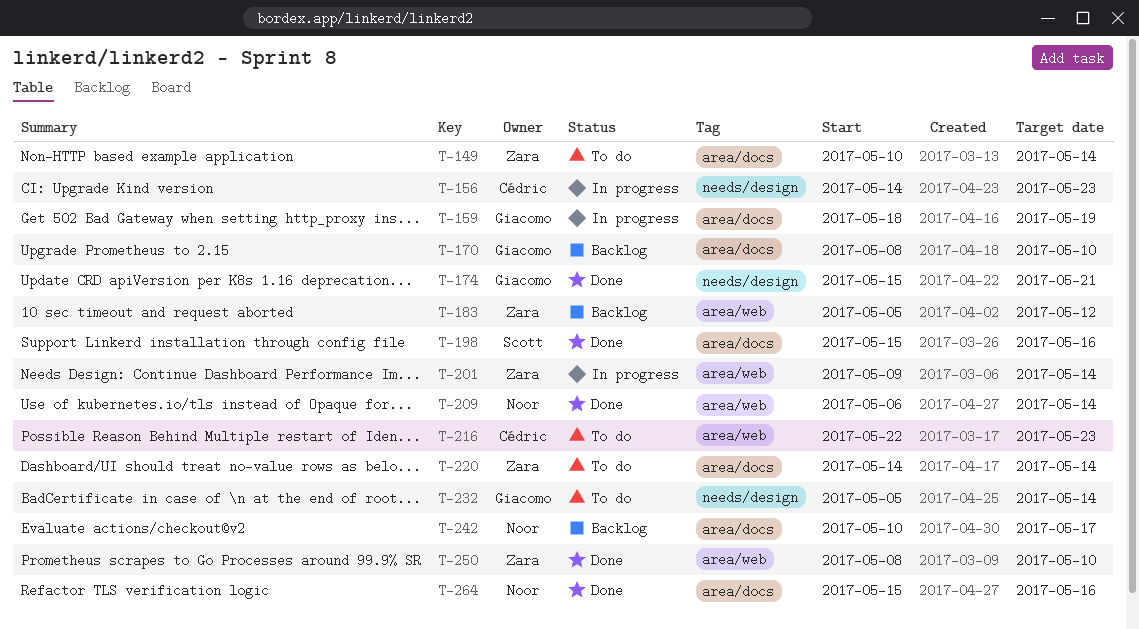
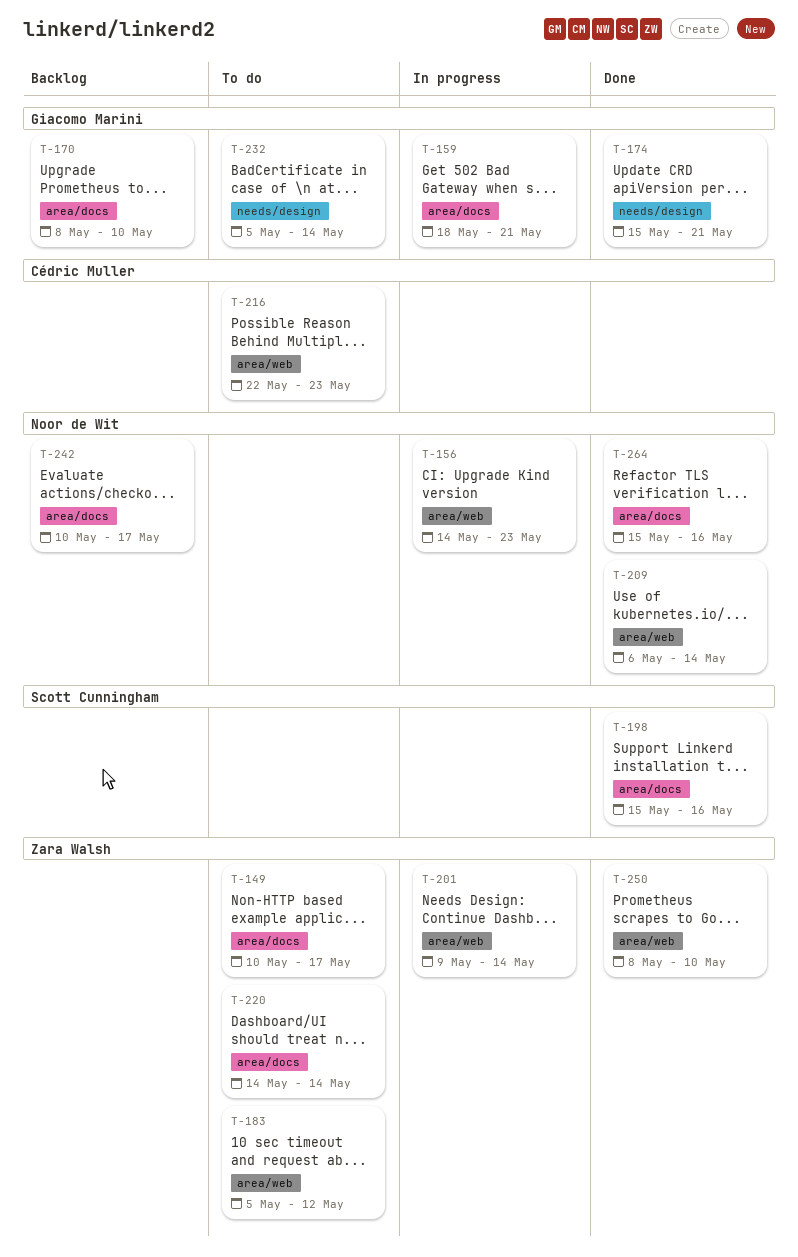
T-149, due: May 14 -> May 17
T-156, owner: Cédric Muller -> Noor de Wit
T-156, label: needs/design -> area/web
T-159, due: May 19 -> May 21
T-183, status: Backlog -> To do

